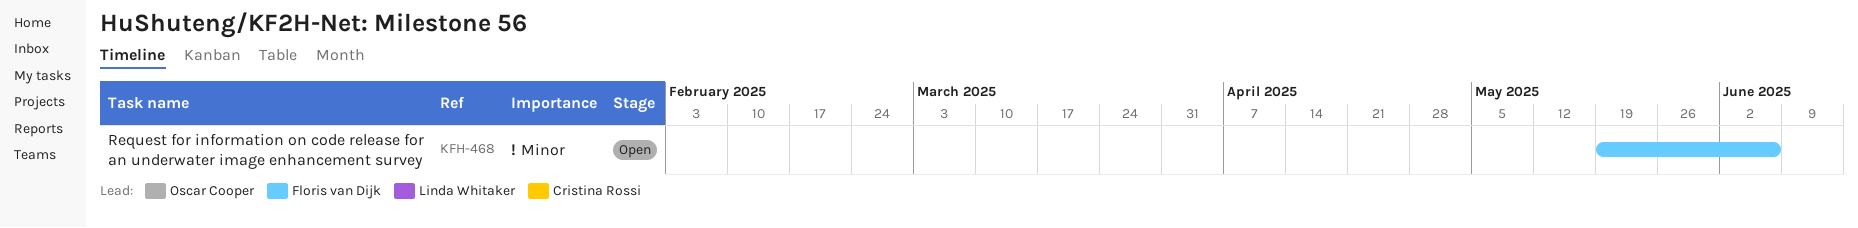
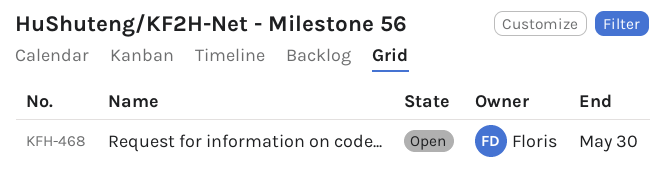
KFH-468, due: Jun 6 -> May 30

